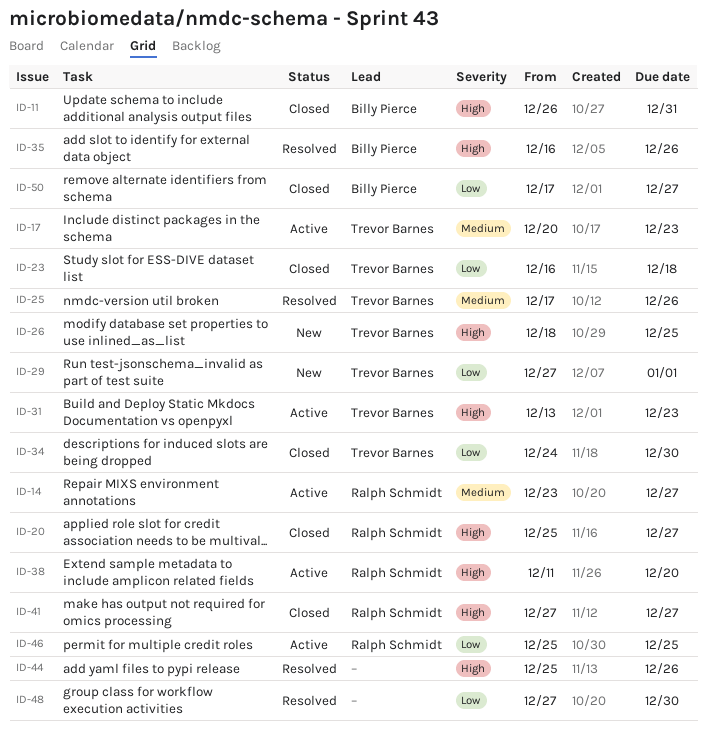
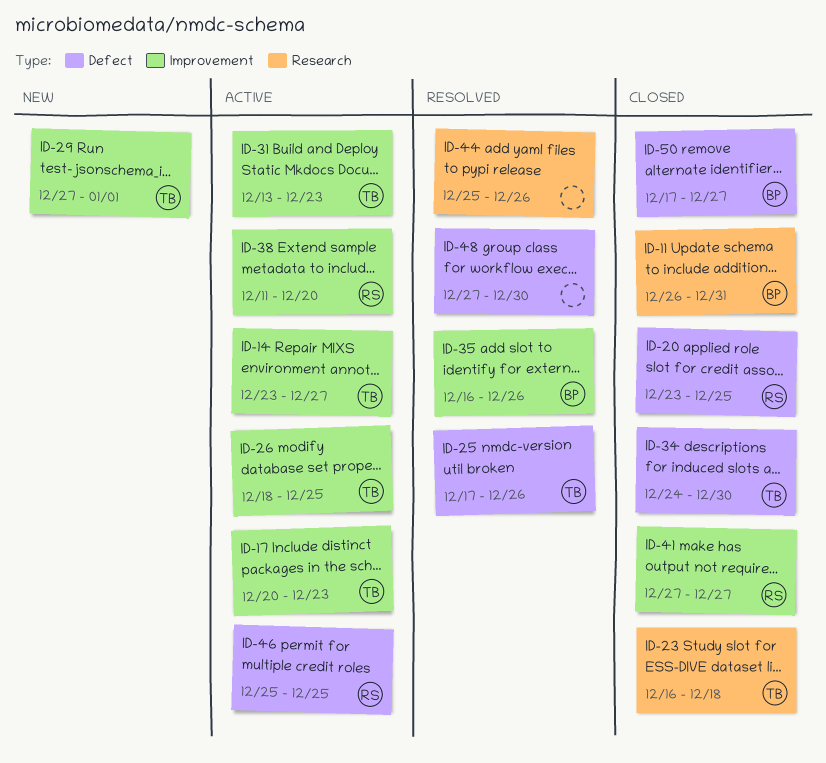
ID-14, owner: Ralph Schmidt -> Trevor Barnes
ID-20, start: Dec 25 -> Dec 23
ID-20, due: Dec 27 -> Dec 25
ID-26, status: New -> Active

